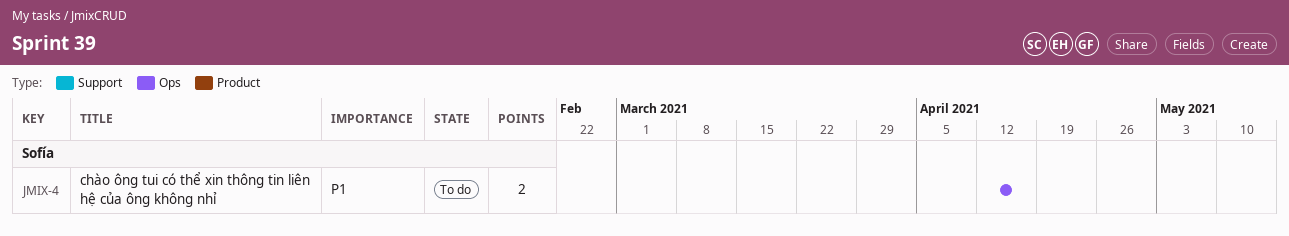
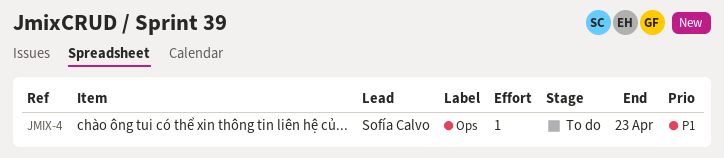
JMIX-4, estimate: 2 -> 1
JMIX-4, due: Apr 16 -> Apr 23

